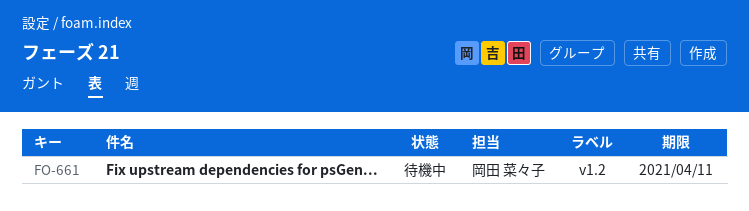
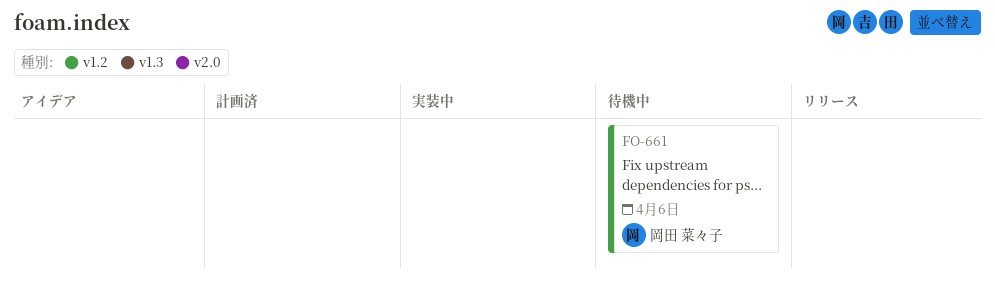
FO-661, due: Apr 11 -> Apr 6

